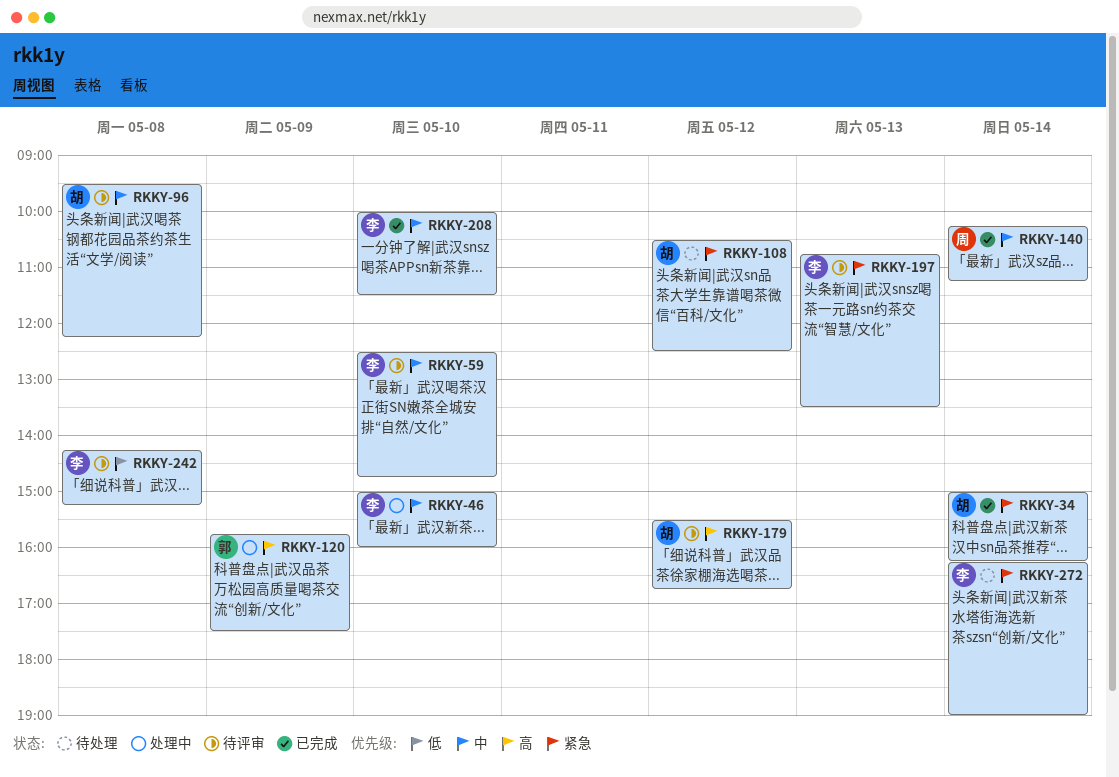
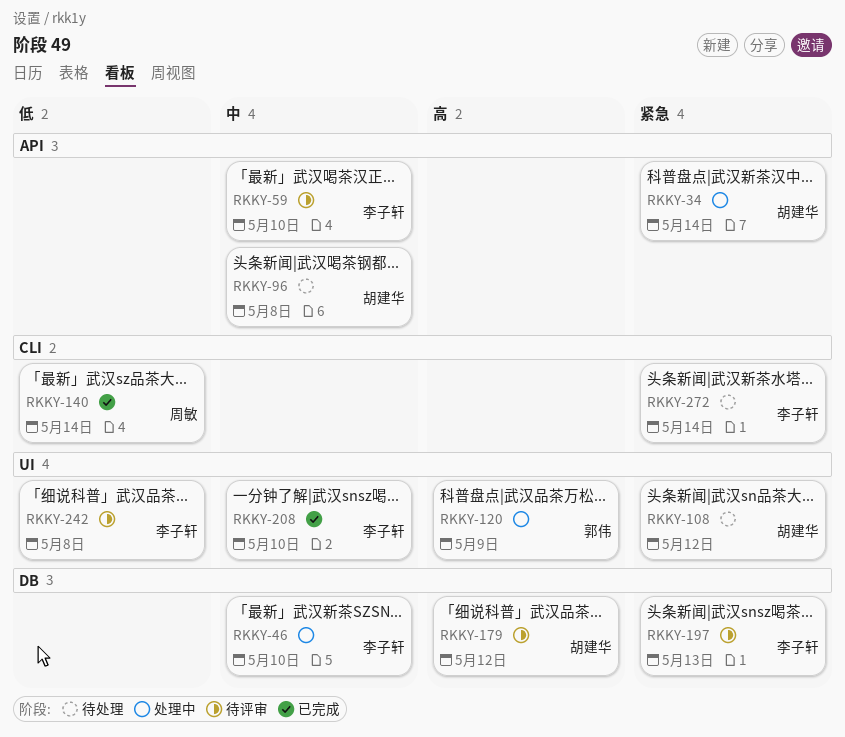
RKKY-34, status: 已完成 -> 处理中
RKKY-96, status: 待评审 -> 待处理
RKKY-140, priority: 中 -> 低

